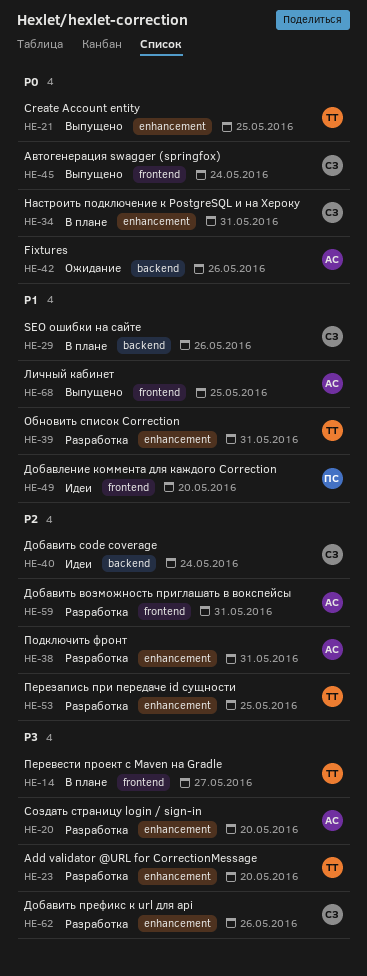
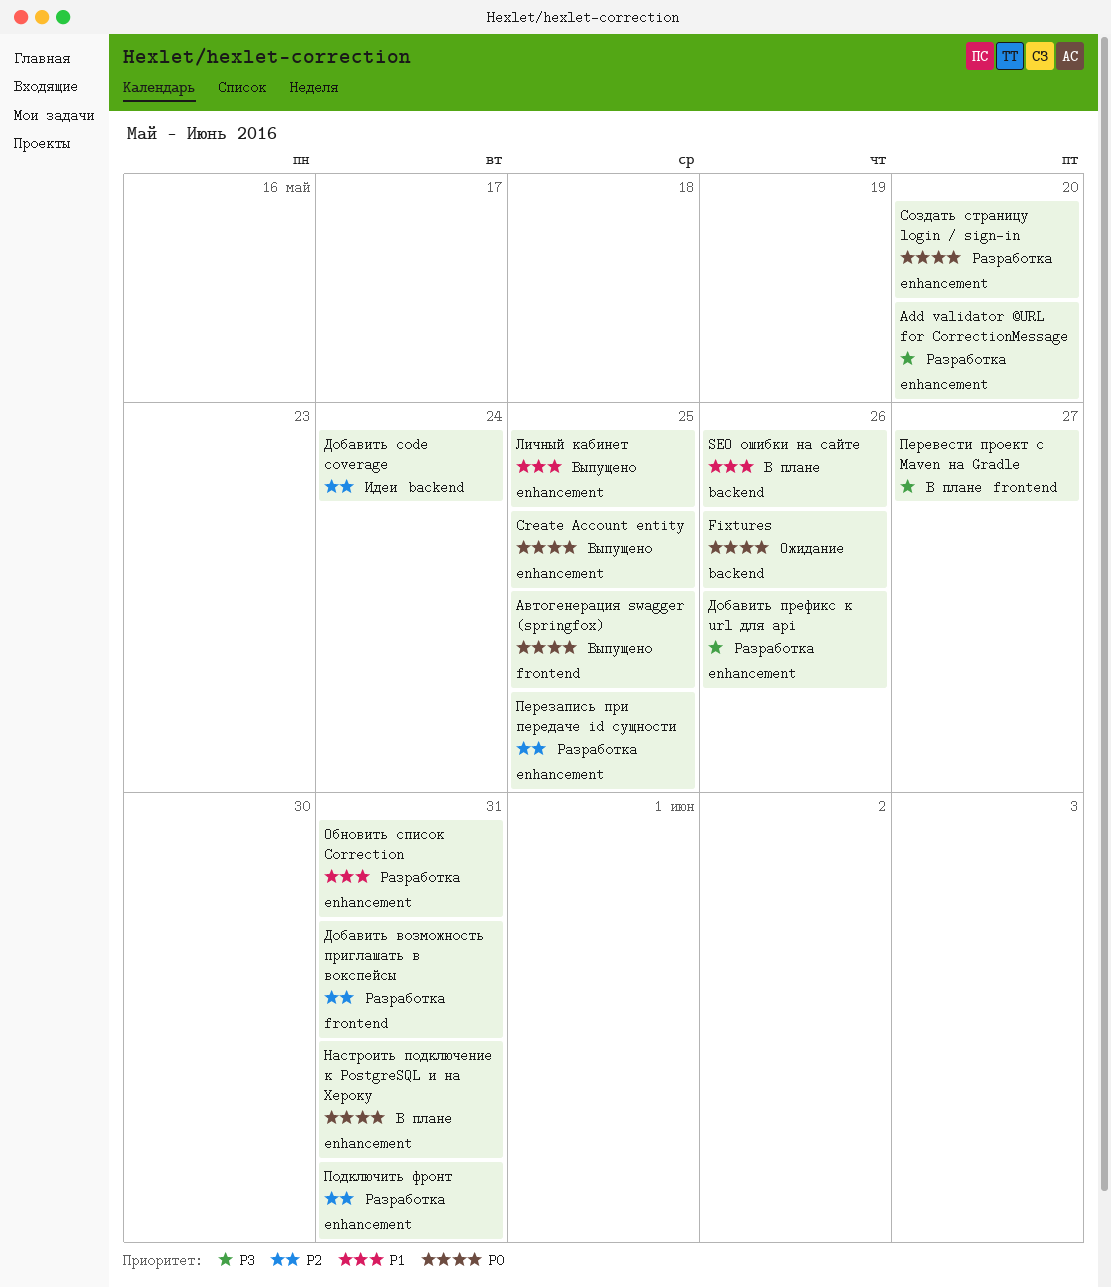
Автогенерация swagger (springfox), due: May 24 -> May 25
Добавление коммента для каждого Correction: present -> none
Личный кабинет, label: frontend -> enhancement
Создать страницу login / sign-in, priority: P3 -> P0

